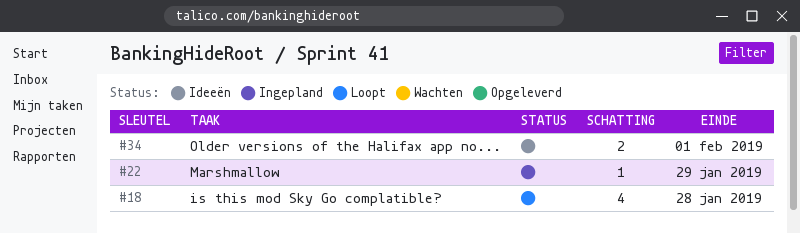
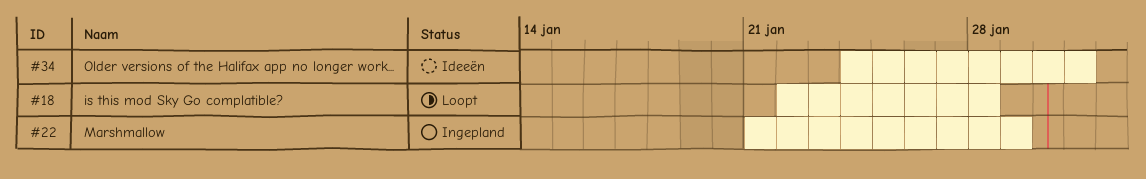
#34, due: Feb 1 -> Jan 31

